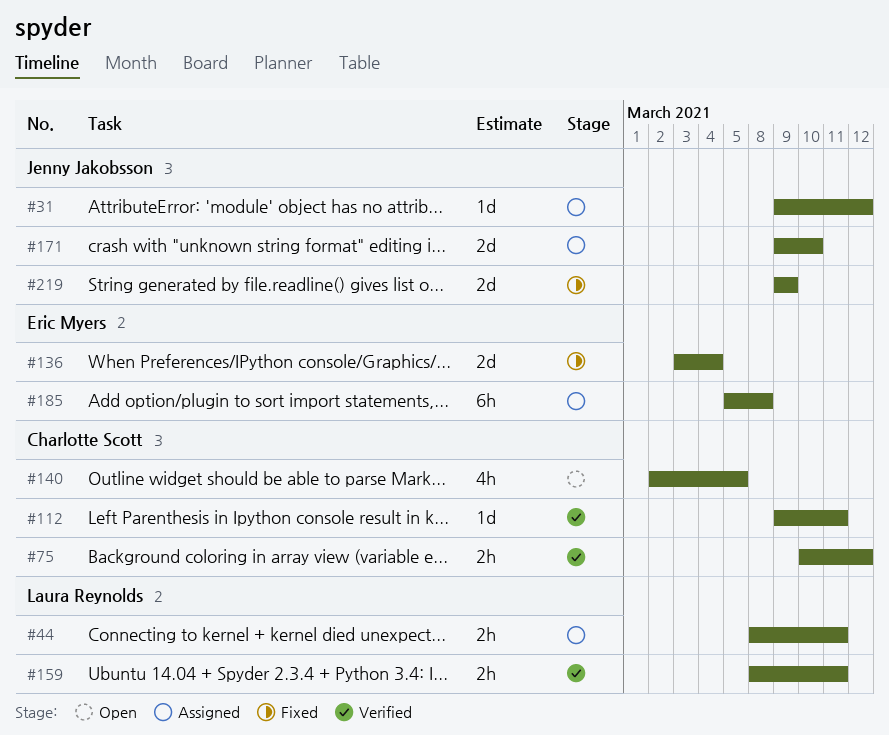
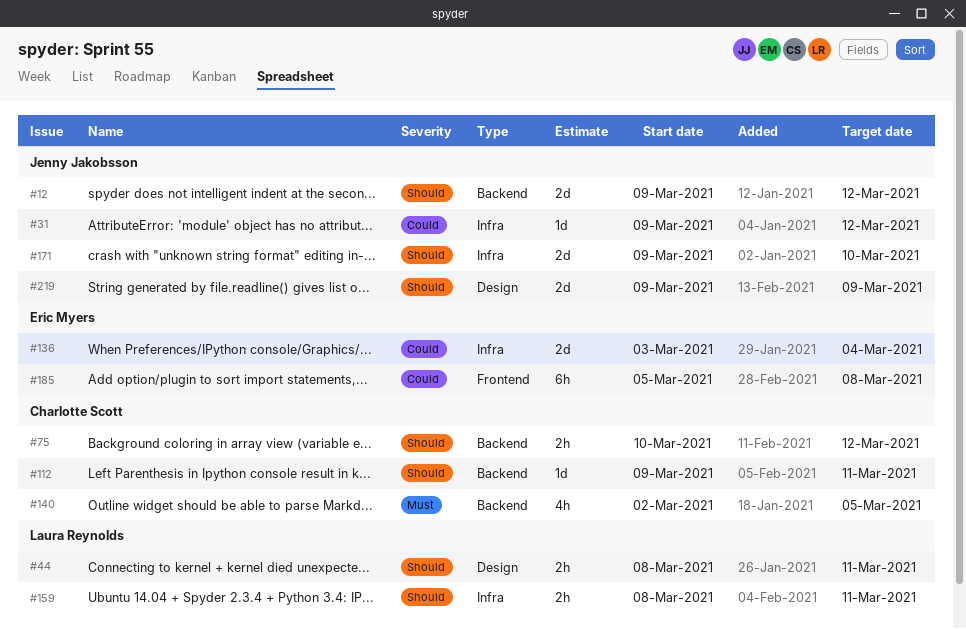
#12: none -> present

